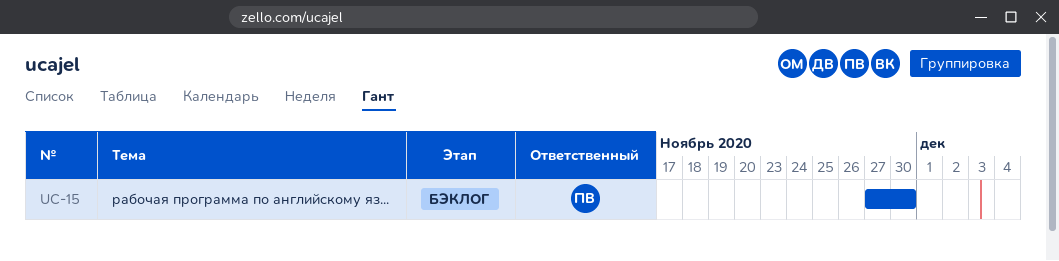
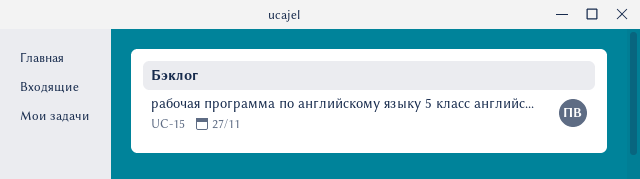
UC-15, due: Nov 30 -> Nov 27

